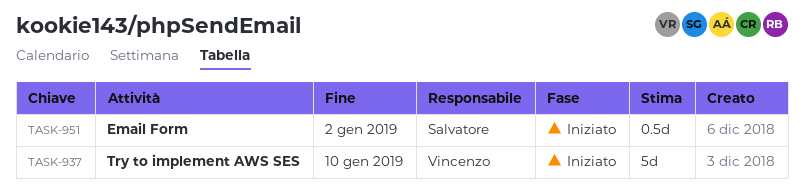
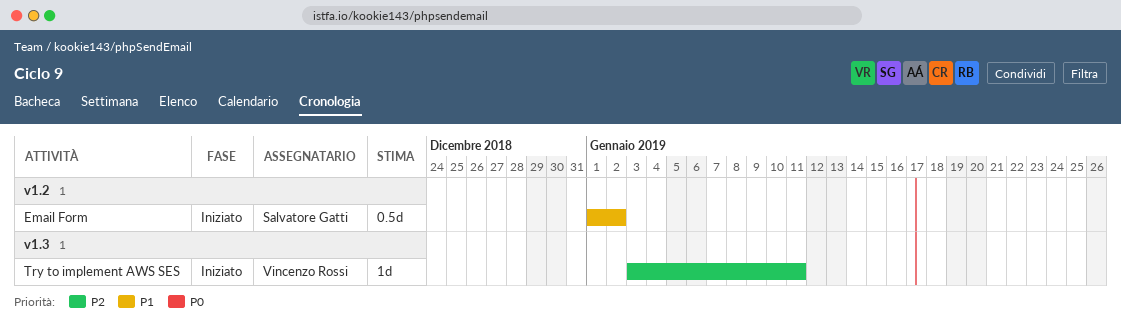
Try to implement AWS SES, estimate: 5d -> 1d
Try to implement AWS SES, due: Jan 10 -> Jan 11

